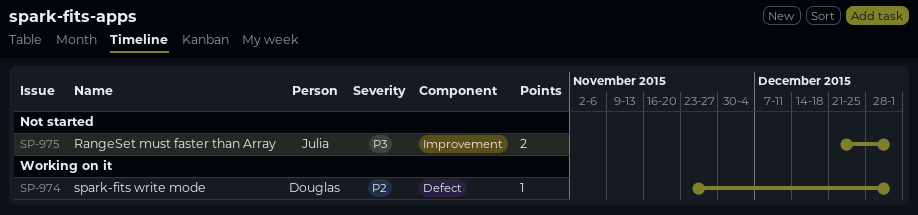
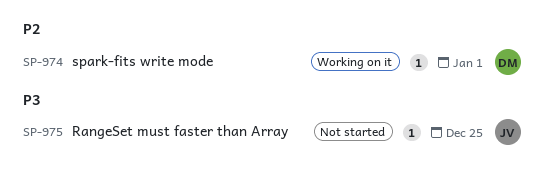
SP-975, estimate: 2 -> 1
SP-975, due: Jan 1 -> Dec 25

